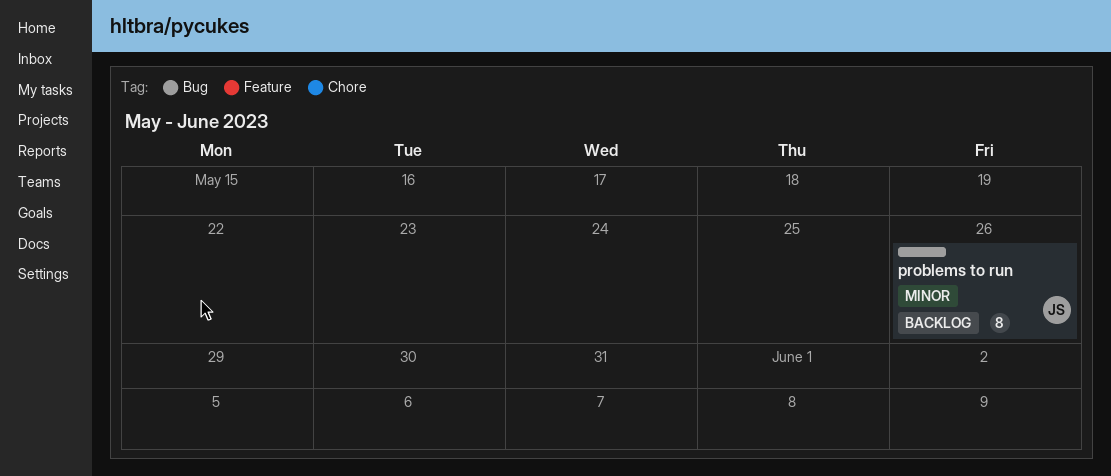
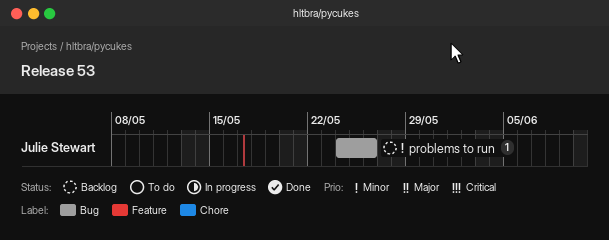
problems to run, estimate: 8 -> 1

